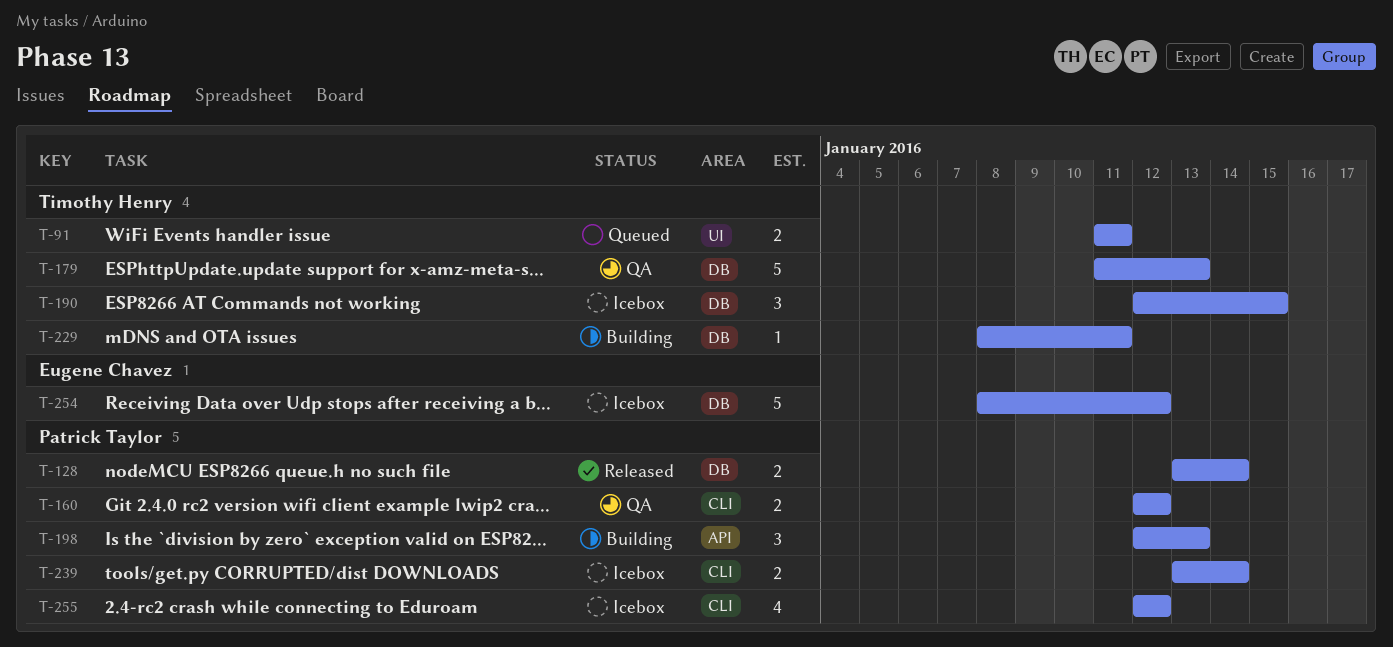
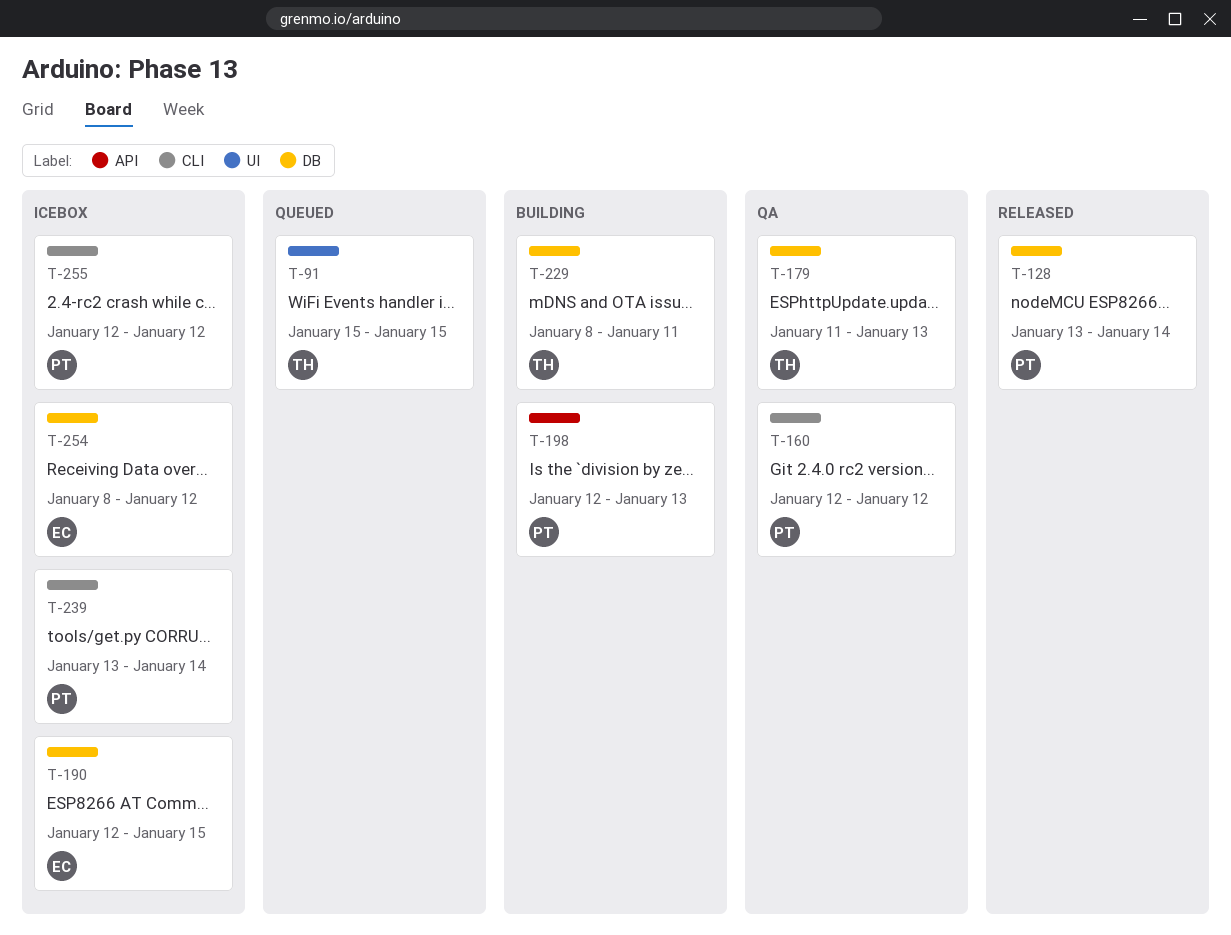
T-91, start: Jan 11 -> Jan 15
T-91, due: Jan 11 -> Jan 15
T-190, owner: Timothy Henry -> Eugene Chavez

